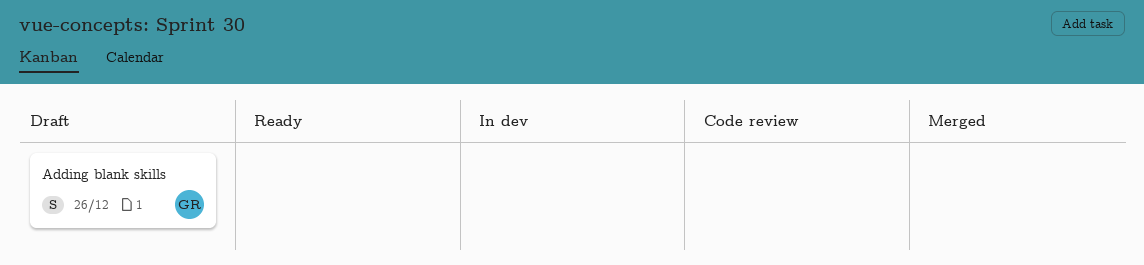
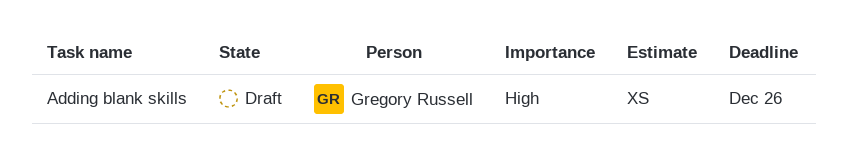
Adding blank skills, estimate: S -> XS

